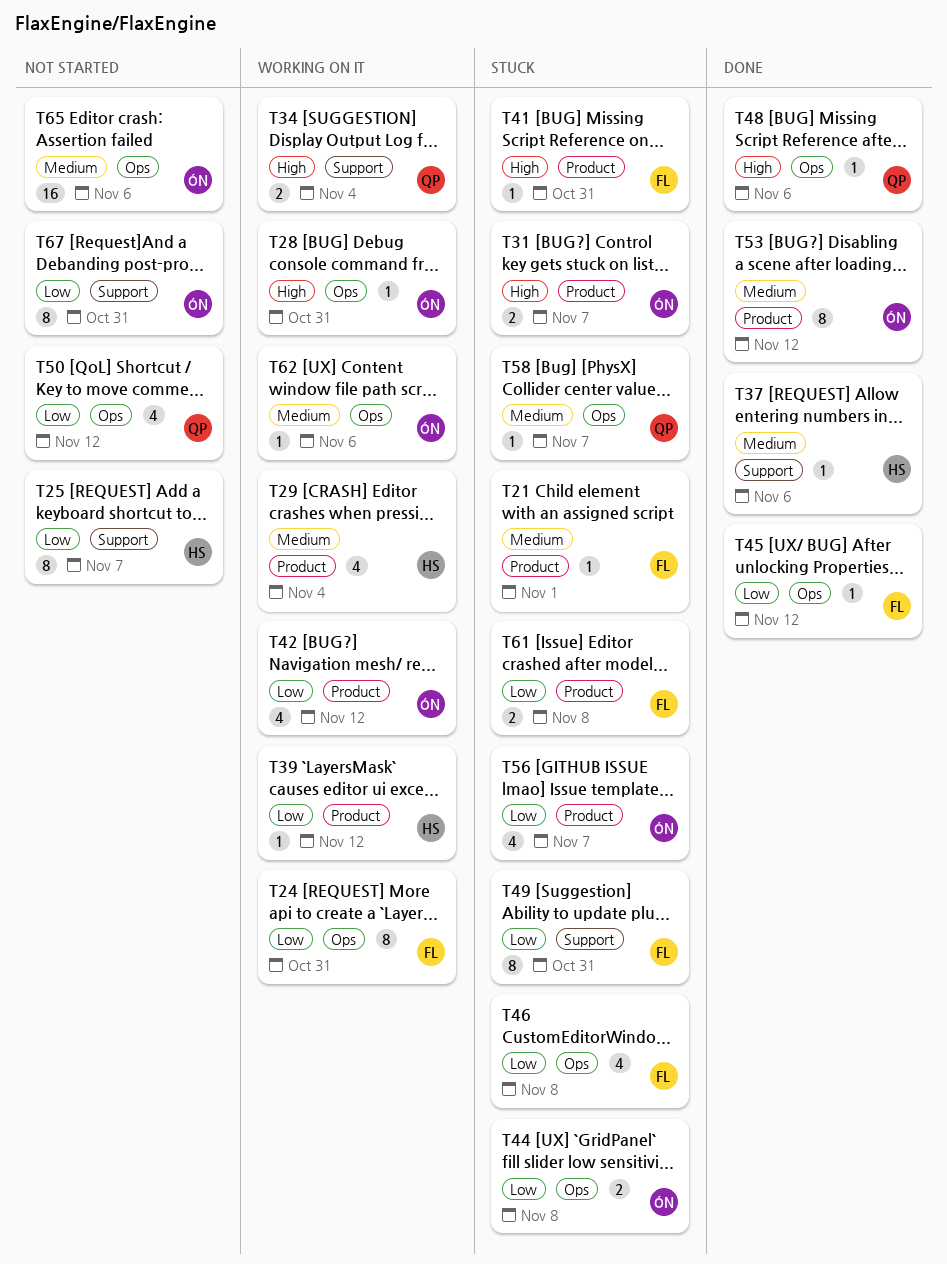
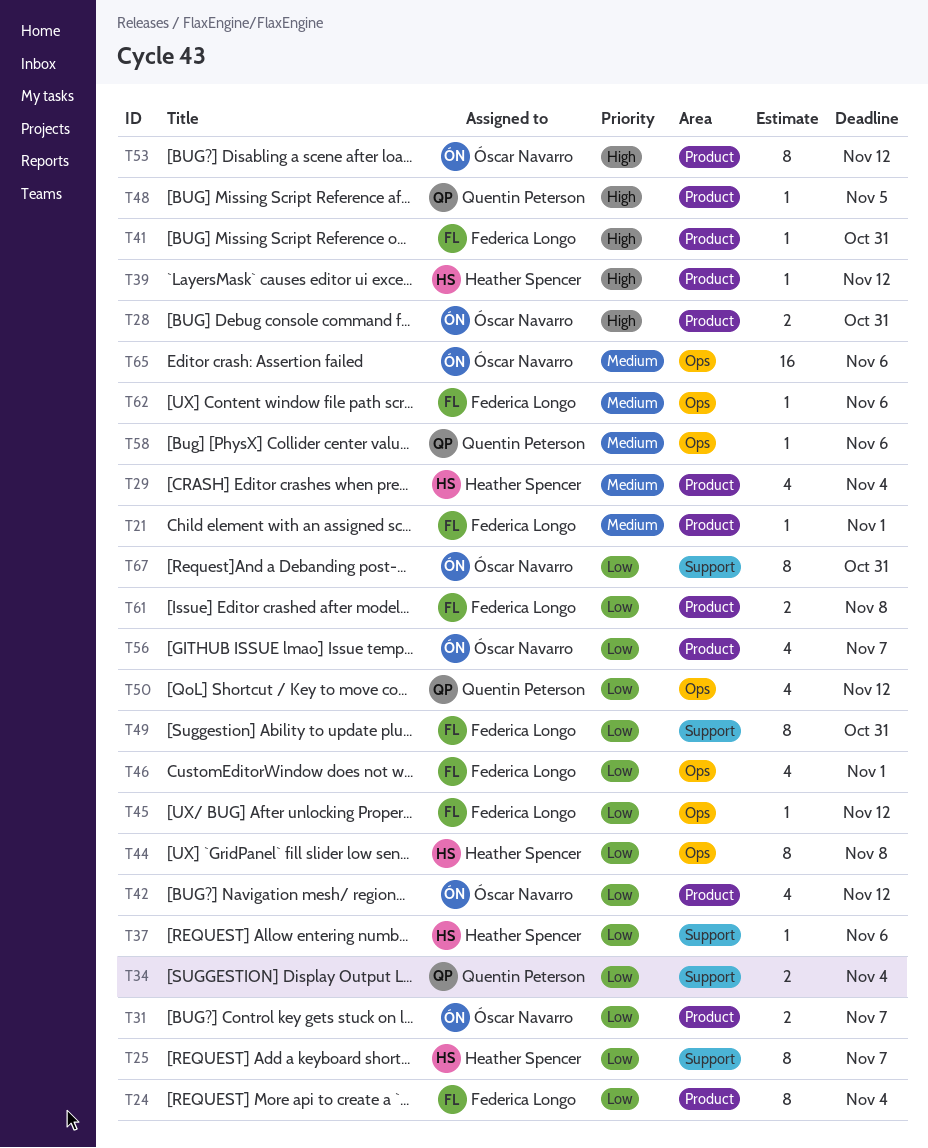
T24, label: Ops -> Product
T24, due: Oct 31 -> Nov 4
T28, label: Ops -> Product
T28, estimate: 1 -> 2
T31, priority: High -> Low
T34, priority: High -> Low
T37, priority: Medium -> Low
T39, priority: Low -> High
T44, owner: Óscar Navarro -> Heather Spencer
T44, estimate: 2 -> 8
T46, due: Nov 8 -> Nov 1
T48, label: Ops -> Product
T48, due: Nov 6 -> Nov 5
T53, priority: Medium -> High
T58, due: Nov 7 -> Nov 6
T62, owner: Óscar Navarro -> Federica Longo

